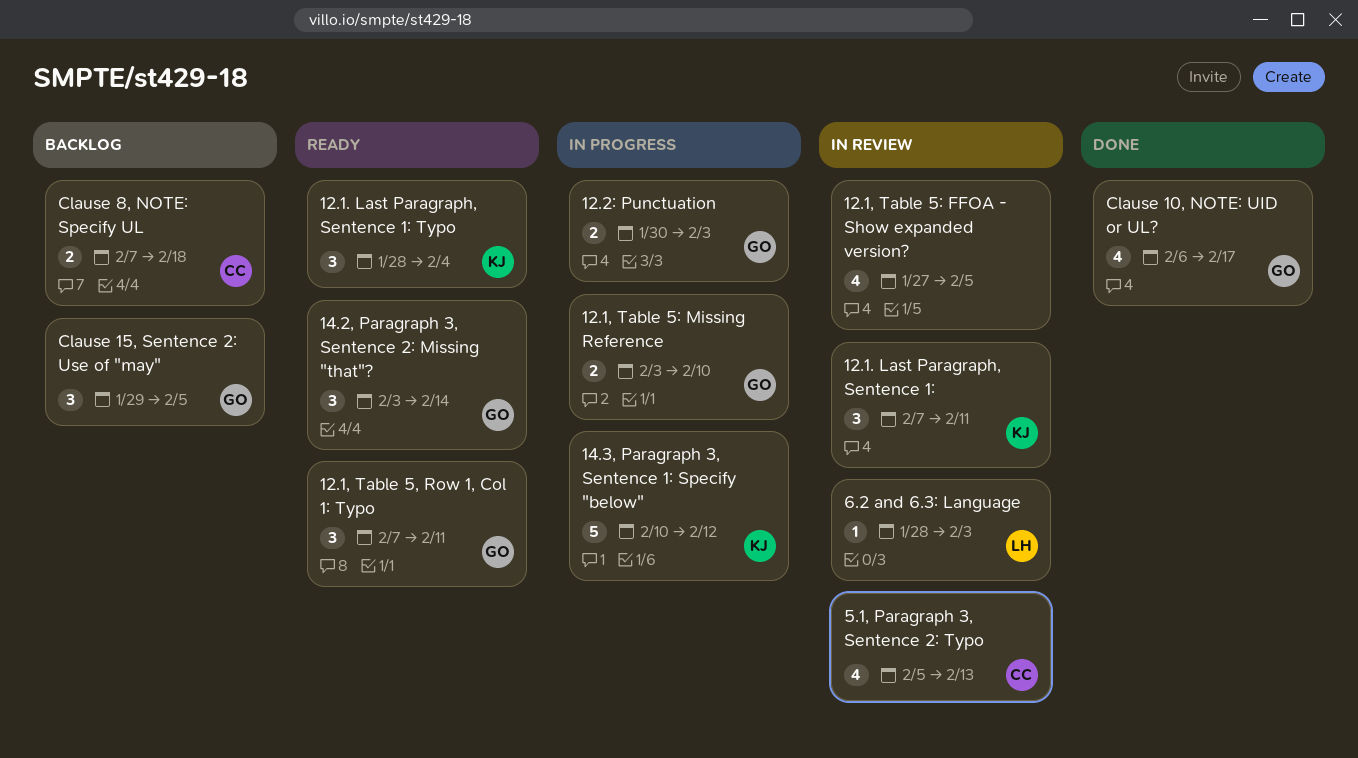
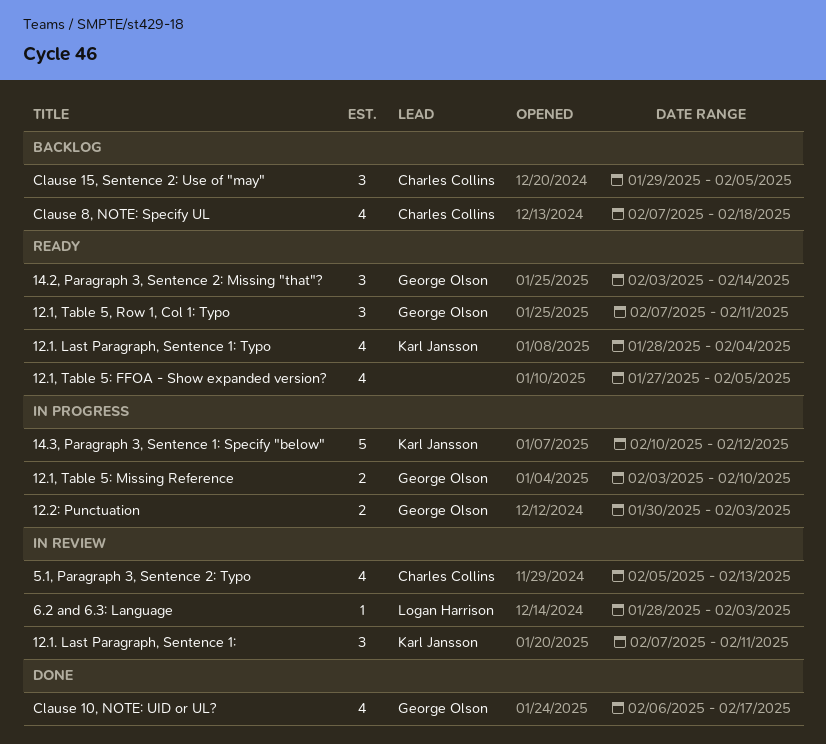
12.1, Table 5: FFOA - Show expanded version?, status: In review -> Ready
12.1. Last Paragraph, Sentence 1: Typo, estimate: 3 -> 4
Clause 15, Sentence 2: Use of "may", owner: George Olson -> Charles Collins
Clause 8, NOTE: Specify UL, estimate: 2 -> 4

